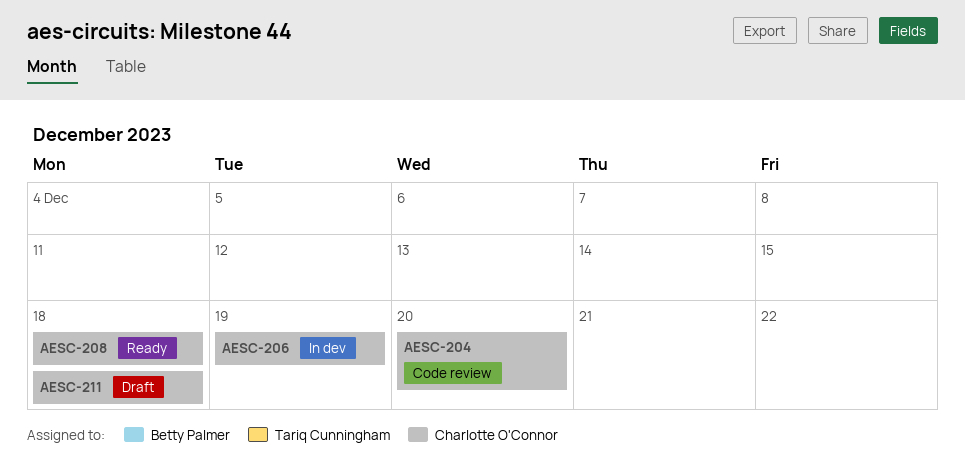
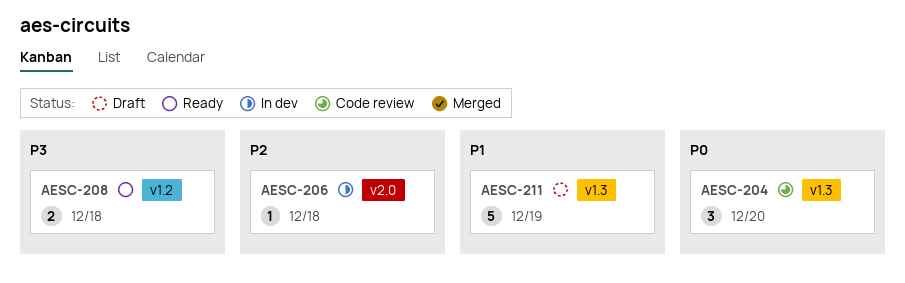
AESC-206, due: Dec 19 -> Dec 18
AESC-211, due: Dec 18 -> Dec 19

